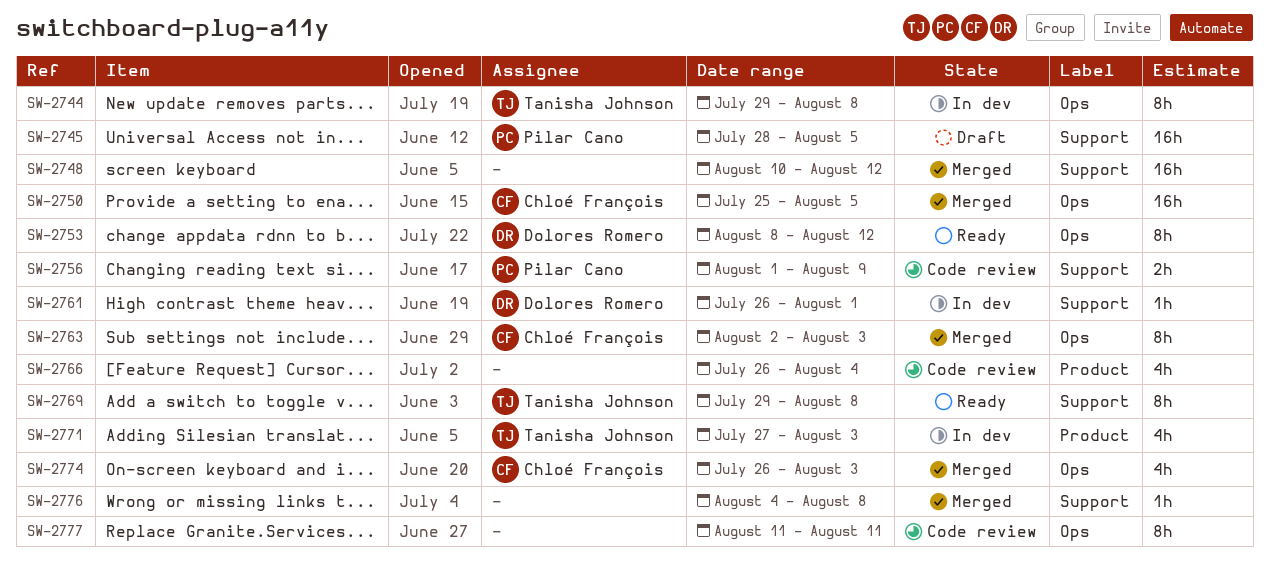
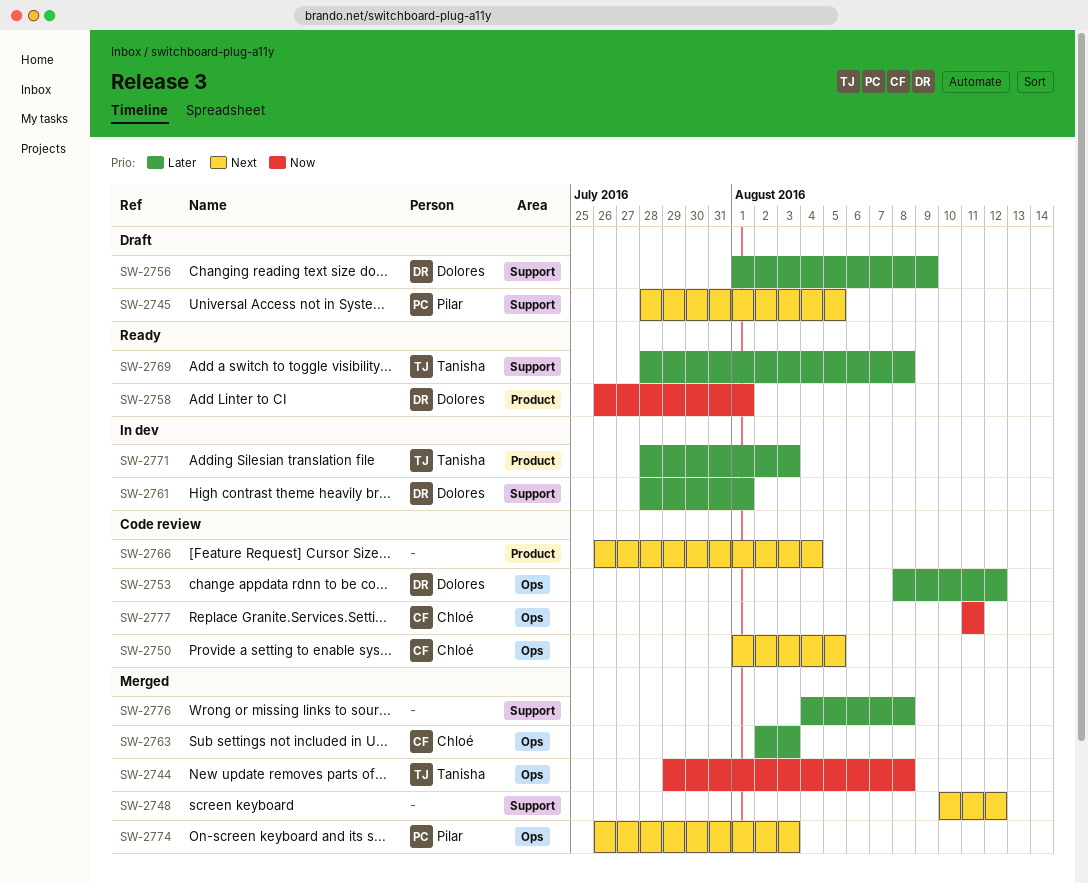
SW-2744, status: In dev -> Merged
SW-2750, status: Merged -> Code review
SW-2750, start: Jul 25 -> Aug 1
SW-2753, status: Ready -> Code review
SW-2756, status: Code review -> Draft
SW-2756, owner: Pilar Cano -> Dolores Romero
SW-2758: none -> present
SW-2761, start: Jul 26 -> Jul 28
SW-2769, start: Jul 29 -> Jul 28
SW-2771, start: Jul 27 -> Jul 28
SW-2774, owner: Chloé François -> Pilar Cano
SW-2777, owner: none -> Chloé François

